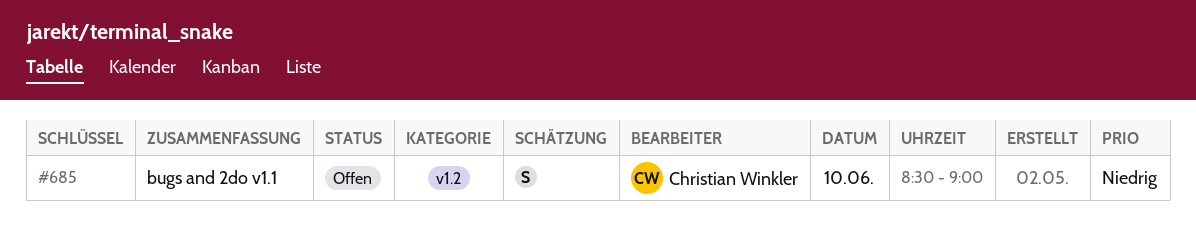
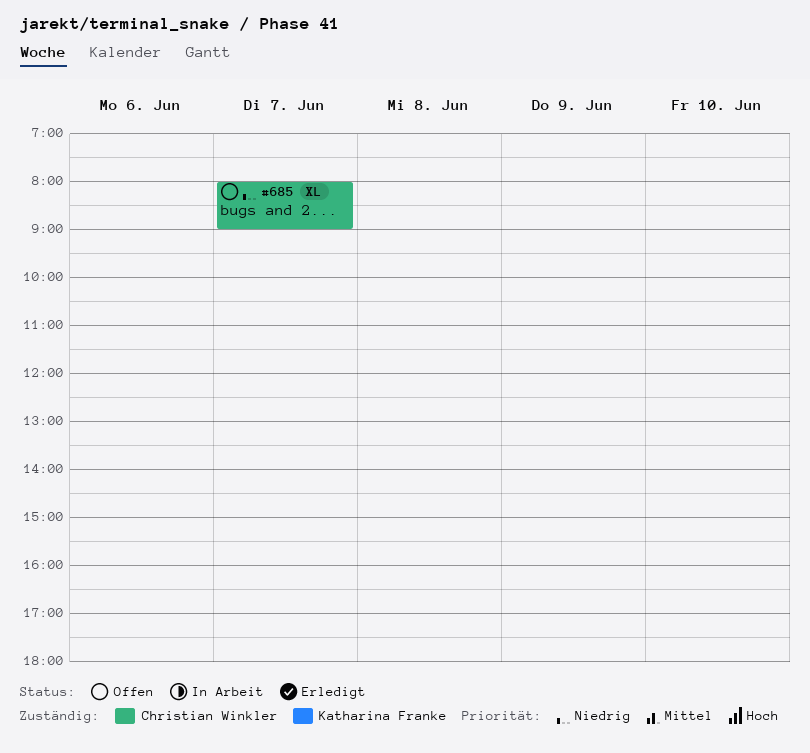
#685, estimate: S -> XL
#685, day: Jun 10 -> Jun 7
#685, begins: 08:30 -> 08:00

